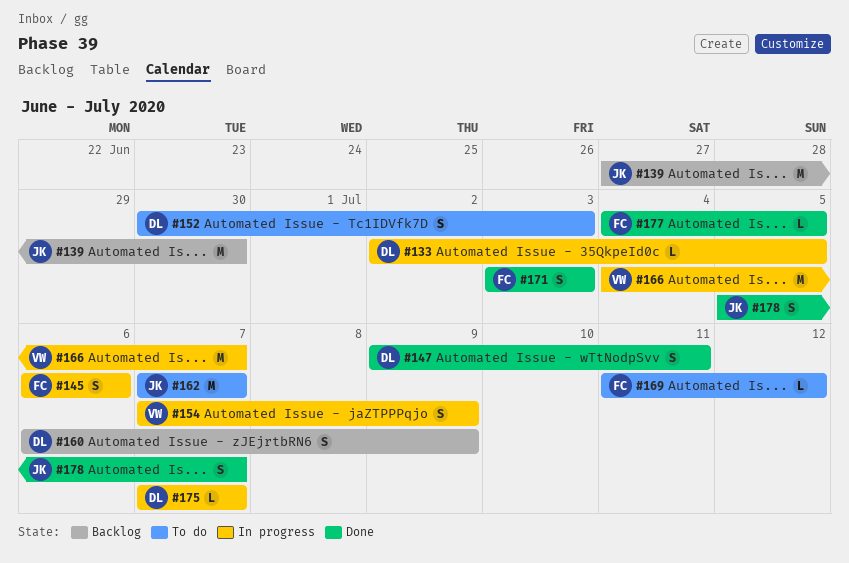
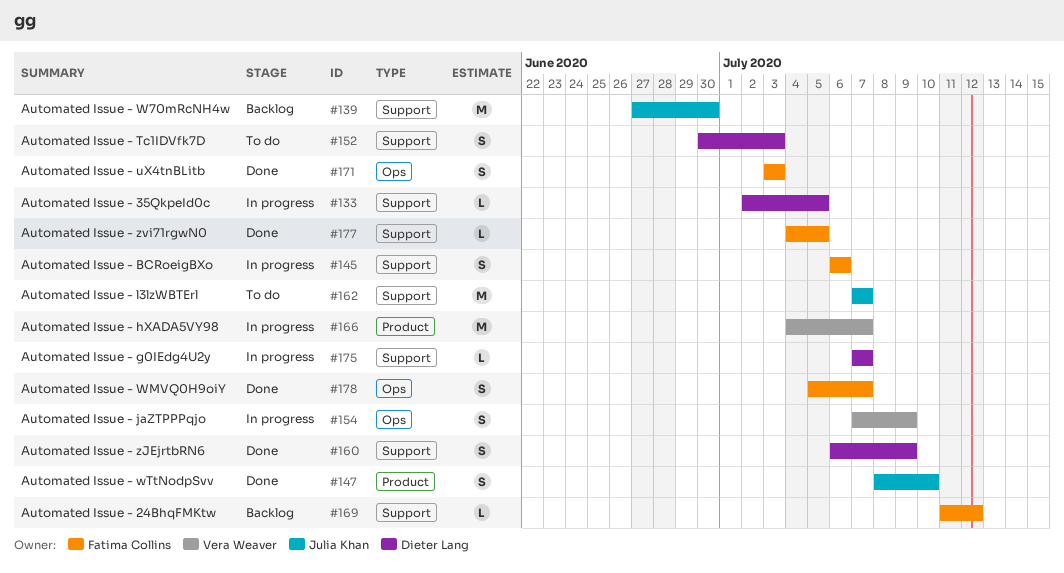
#147, owner: Dieter Lang -> Julia Khan
#147, start: Jul 9 -> Jul 8
#147, due: Jul 11 -> Jul 10
#160, status: Backlog -> Done
#169, status: To do -> Backlog
#178, owner: Julia Khan -> Fatima Collins

